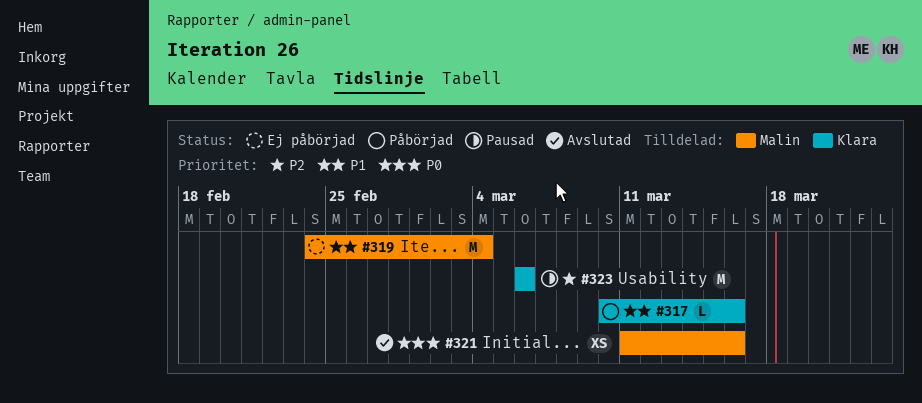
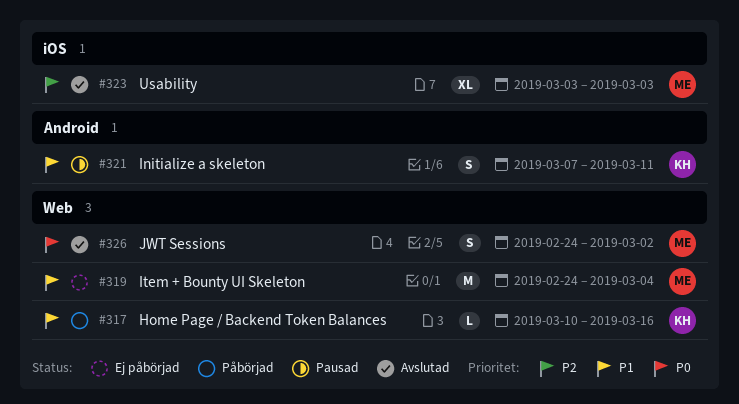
#321, status: Avslutad -> Pausad
#321, owner: Malin -> Klara
#321, priority: P0 -> P1
#321, estimate: XS -> S
#321, start: Mar 11 -> Mar 7
#321, due: Mar 16 -> Mar 11
#323, status: Pausad -> Avslutad
#323, owner: Klara -> Malin
#323, estimate: M -> XL
#323, start: Mar 6 -> Mar 3
#323, due: Mar 6 -> Mar 3
#326: none -> present

